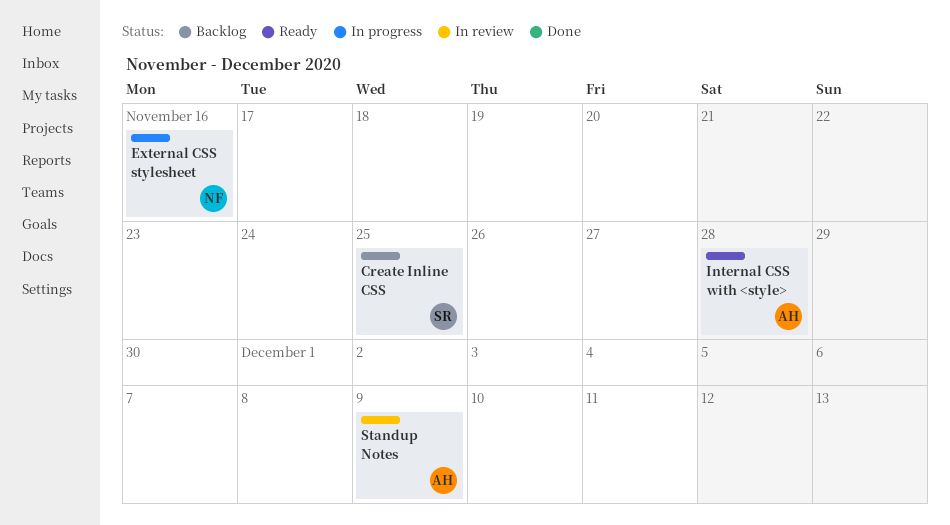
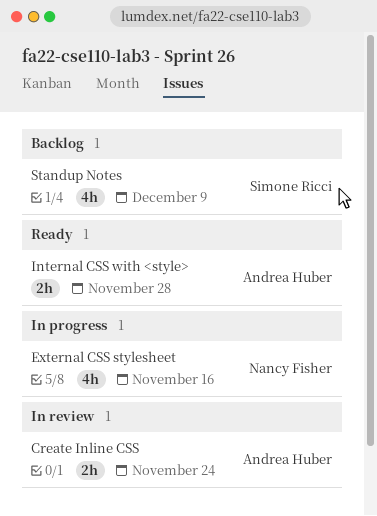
Create Inline CSS, status: Backlog -> In review
Create Inline CSS, owner: Simone Ricci -> Andrea Huber
Create Inline CSS, due: Nov 25 -> Nov 24
Standup Notes, status: In review -> Backlog
Standup Notes, owner: Andrea Huber -> Simone Ricci

